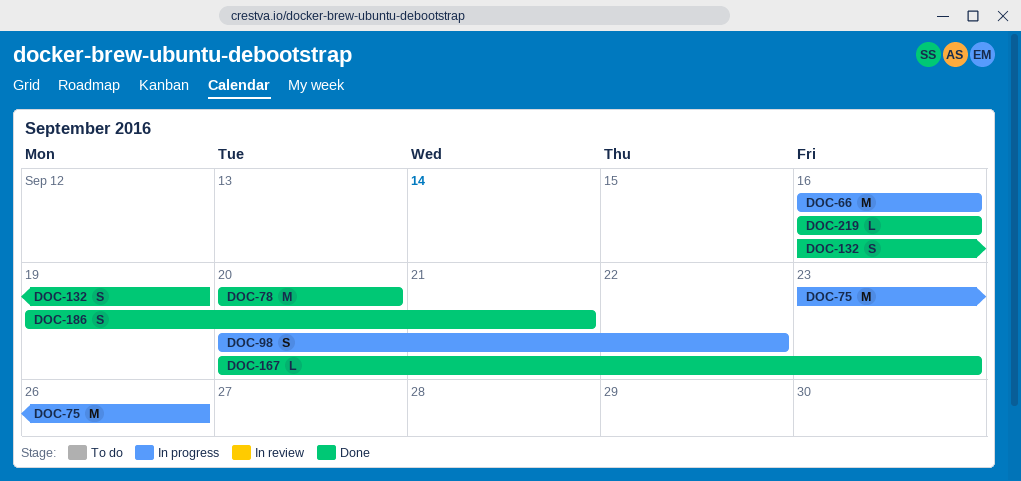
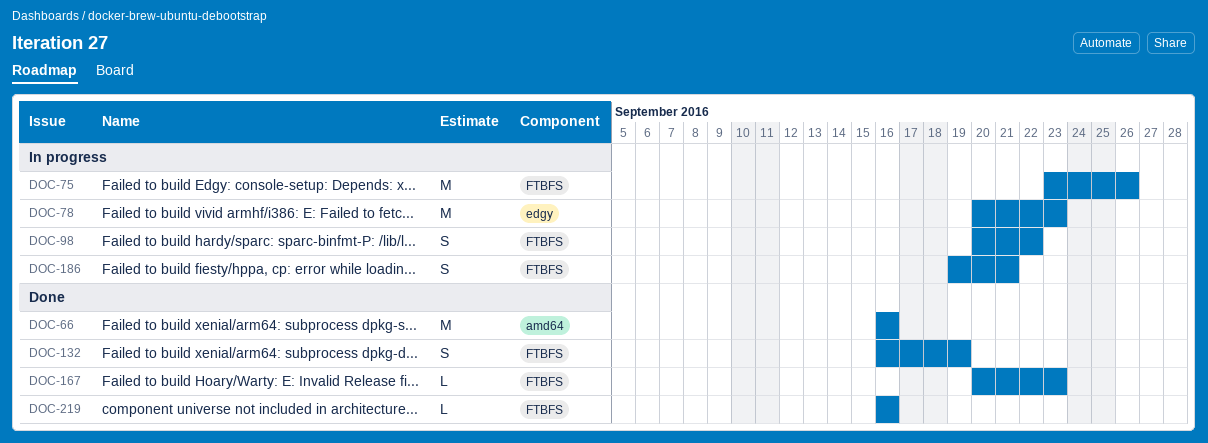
DOC-66, status: In progress -> Done
DOC-78, status: Done -> In progress
DOC-78, due: Sep 20 -> Sep 23
DOC-186, status: Done -> In progress

